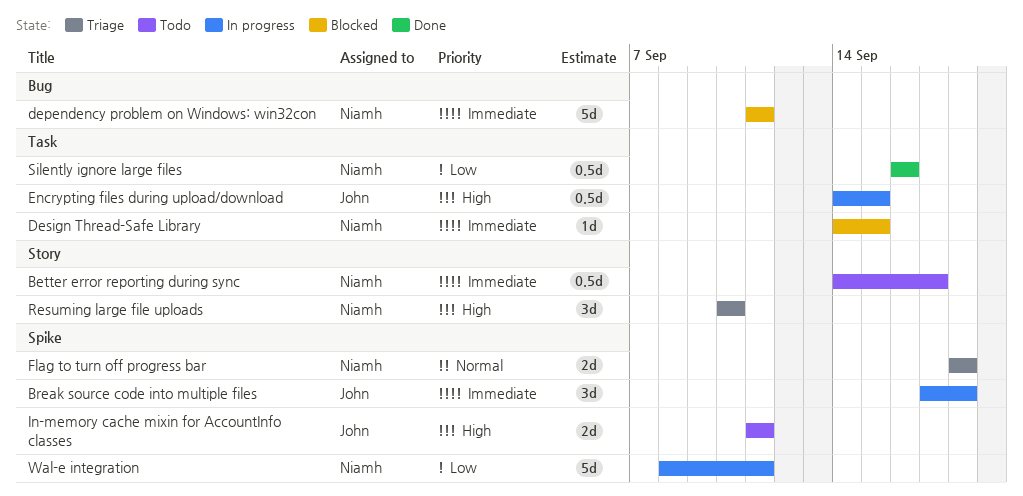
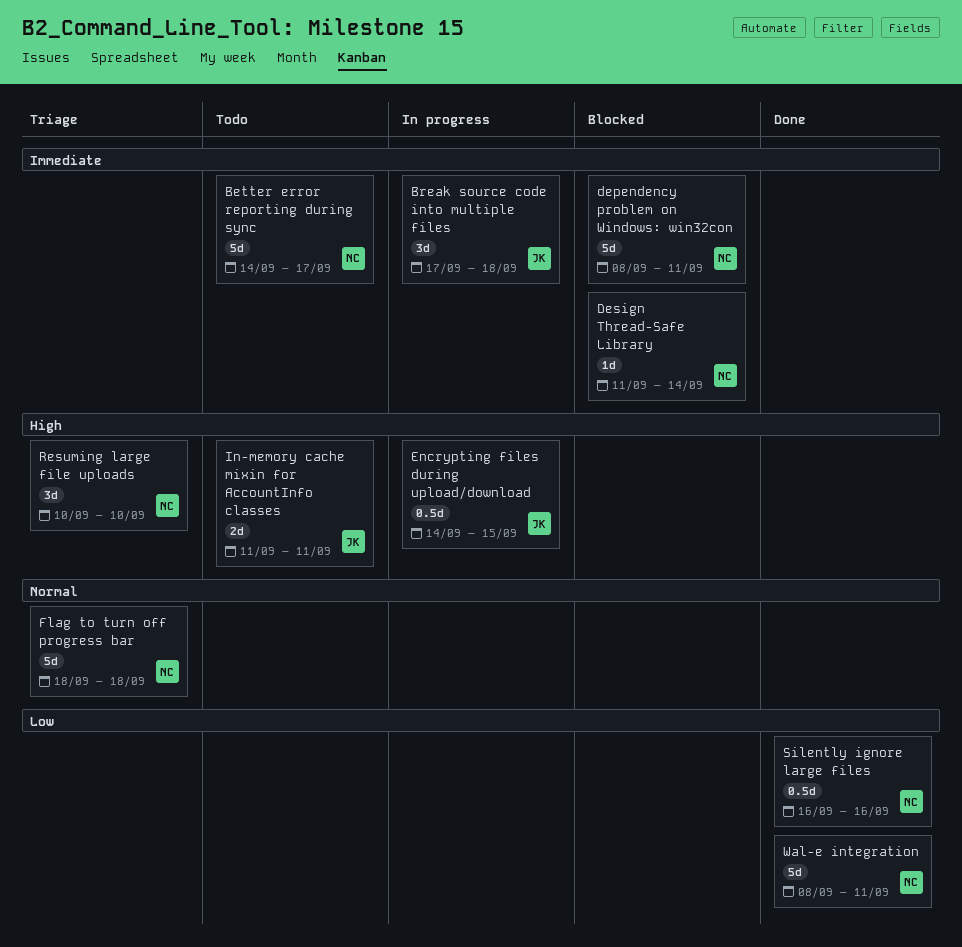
Better error reporting during sync, estimate: 0.5d -> 5d
dependency problem on Windows: win32con, start: Sep 11 -> Sep 8
Design Thread-Safe Library, start: Sep 14 -> Sep 11
Design Thread-Safe Library, due: Sep 15 -> Sep 14
Flag to turn off progress bar, estimate: 2d -> 5d
Wal-e integration, status: In progress -> Done

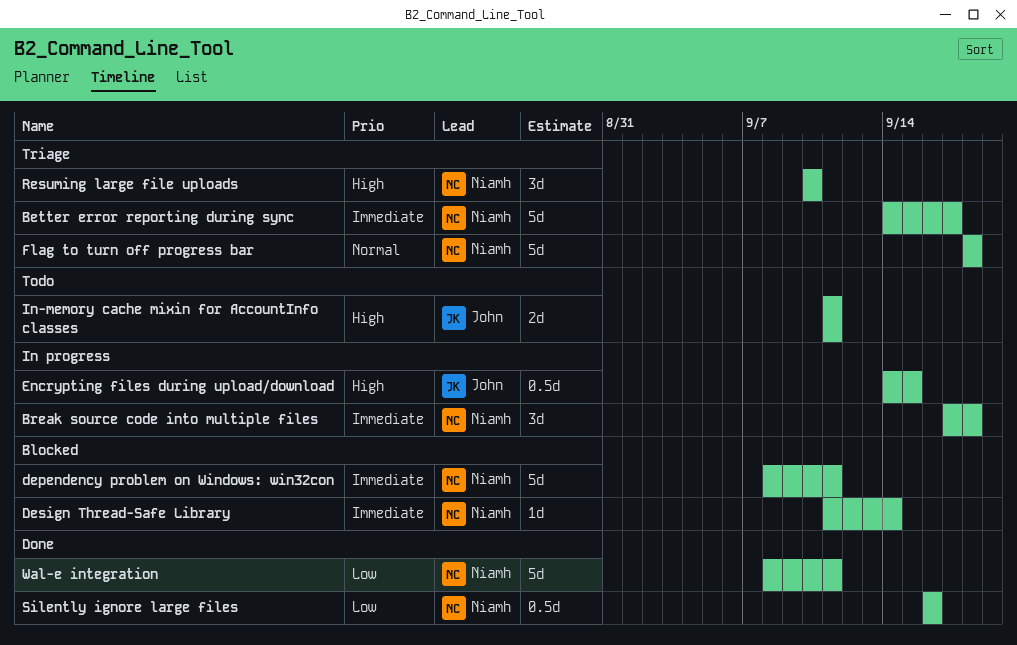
Better error reporting during sync, status: Todo -> Triage
Break source code into multiple files, owner: John -> Niamh

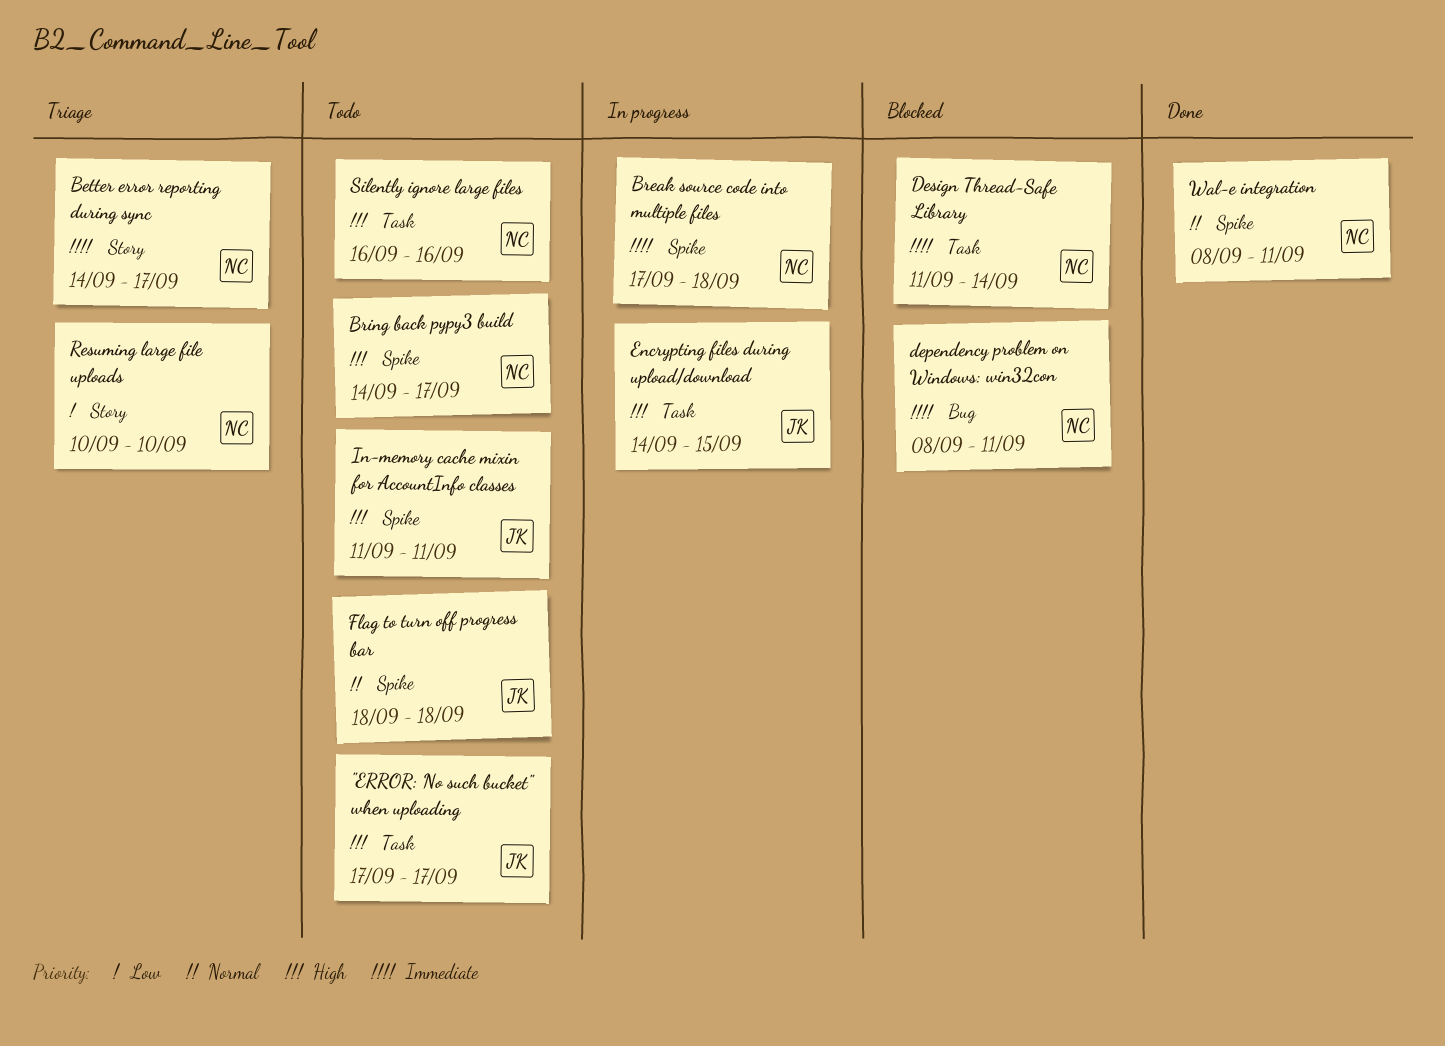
"ERROR: No such bucket" when uploading: none -> present
Bring back pypy3 build: none -> present
Flag to turn off progress bar, status: Triage -> Todo
Flag to turn off progress bar, owner: Niamh -> John
Resuming large file uploads, priority: High -> Low
Silently ignore large files, status: Done -> Todo
Silently ignore large files, priority: Low -> High
Wal-e integration, priority: Low -> Normal

